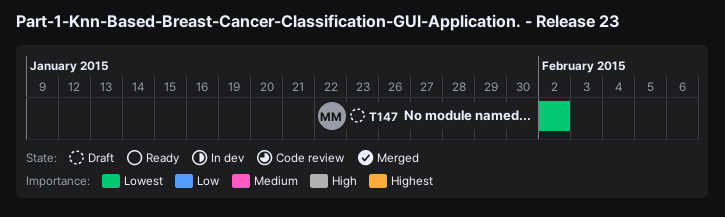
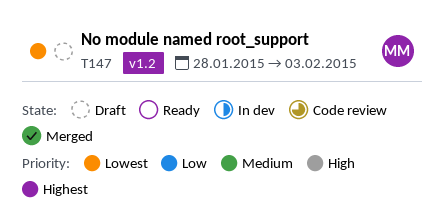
T147, start: Feb 2 -> Jan 28
T147, due: Feb 2 -> Feb 3

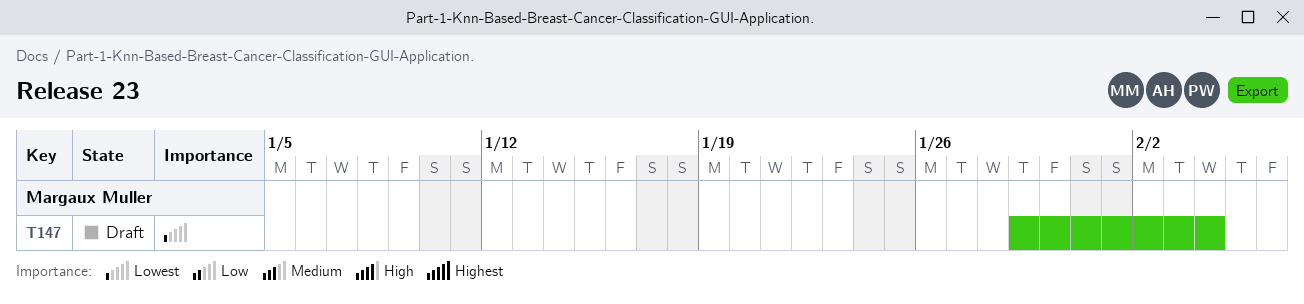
T147, start: Jan 28 -> Jan 29
T147, due: Feb 3 -> Feb 4

